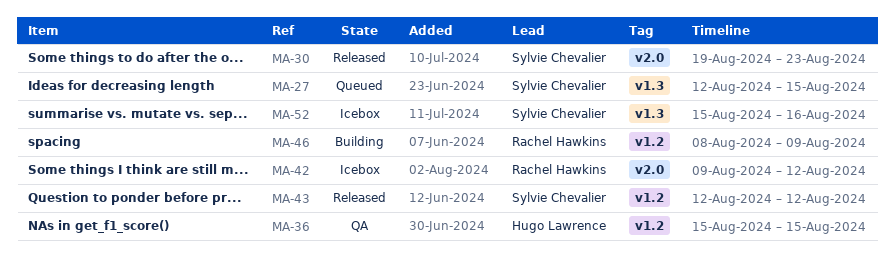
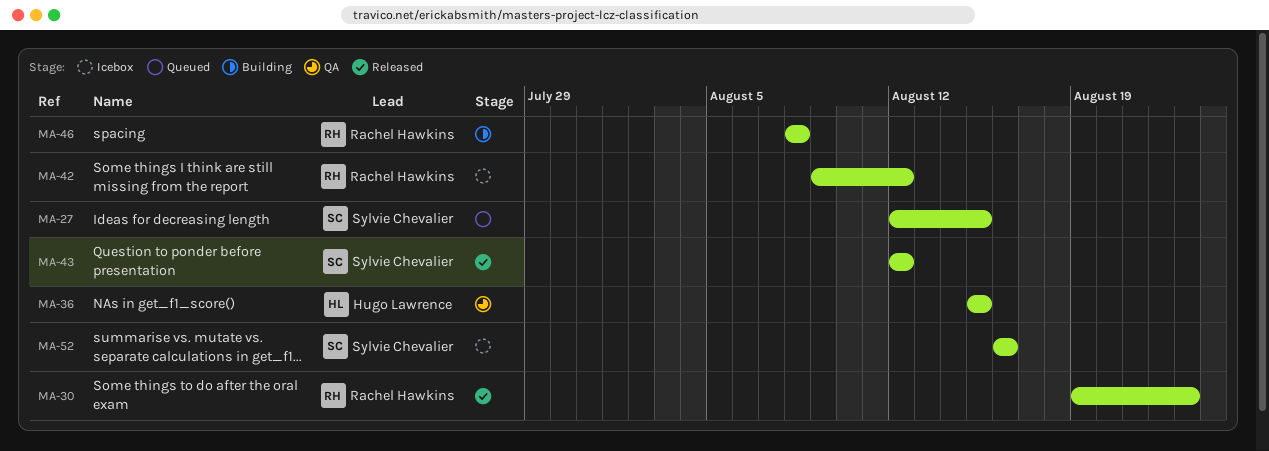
MA-30, owner: Sylvie Chevalier -> Rachel Hawkins
MA-46, due: Aug 9 -> Aug 8
MA-52, start: Aug 15 -> Aug 16

